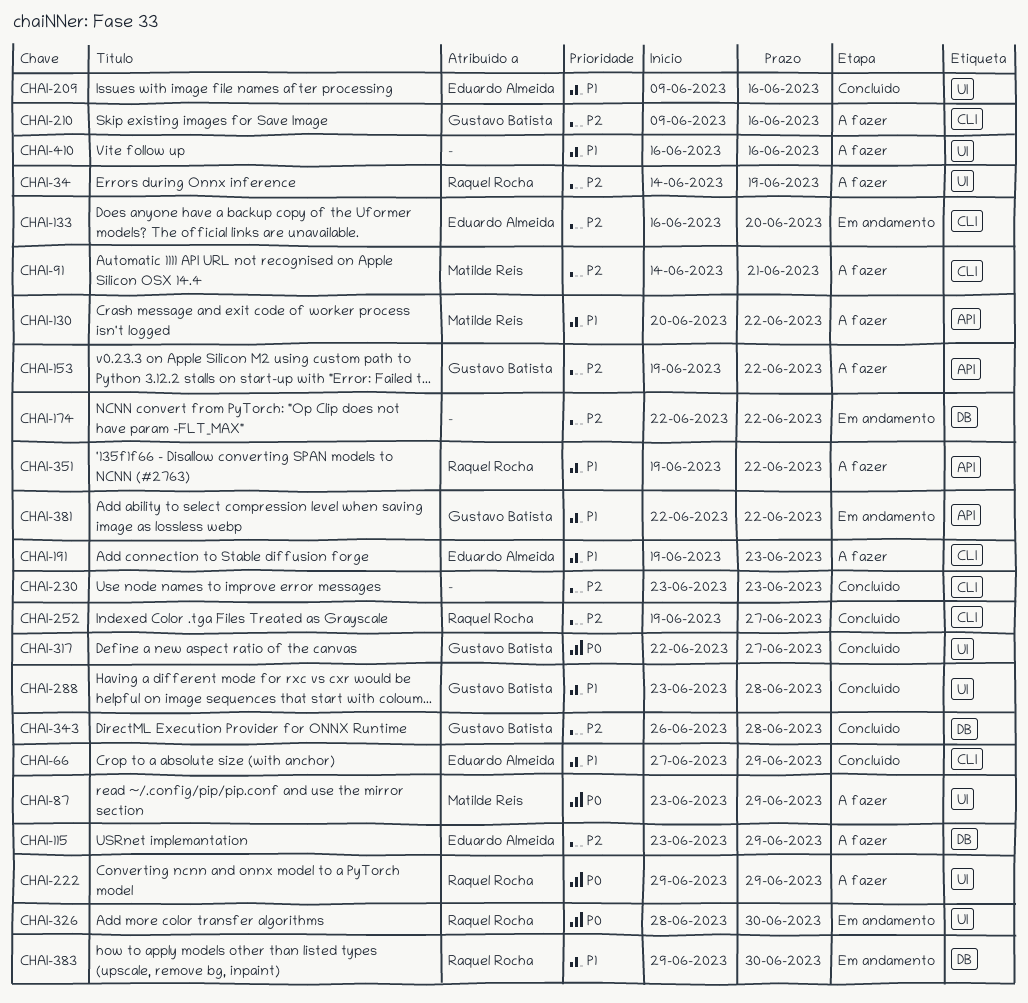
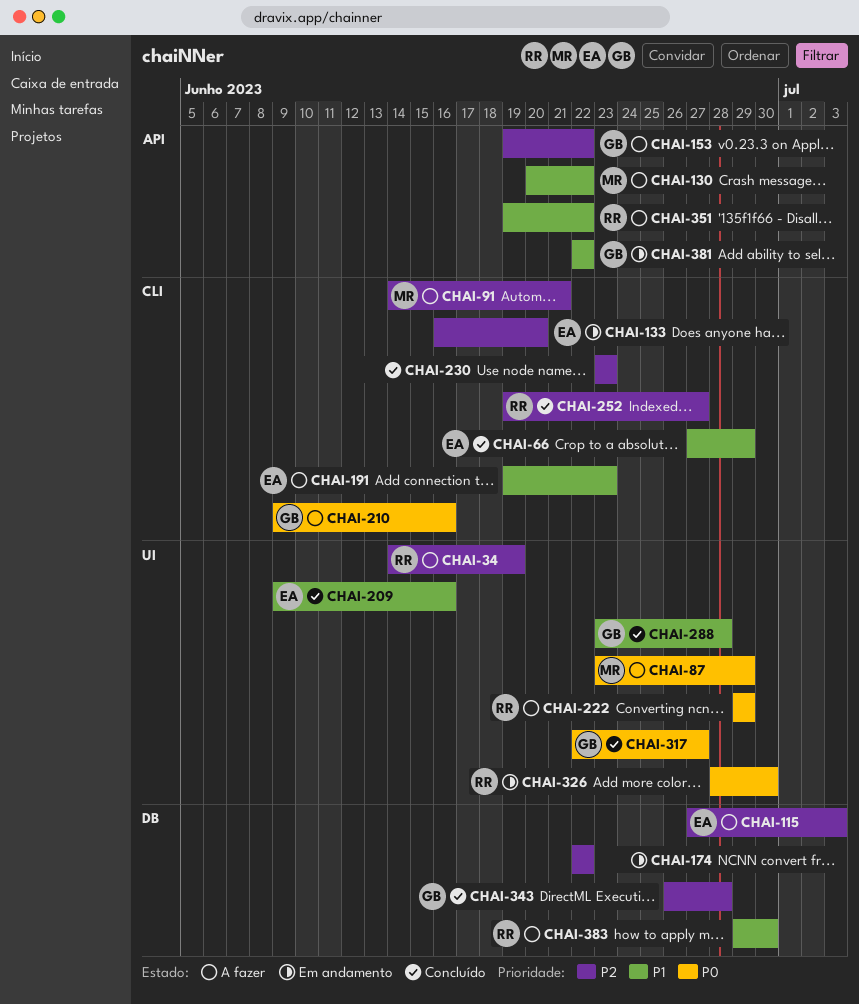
CHAI-115, start: Jun 23 -> Jun 27
CHAI-115, due: Jun 29 -> Jul 3
CHAI-210, priority: P2 -> P0
CHAI-383, status: Em andamento -> A fazer
CHAI-410: present -> none

